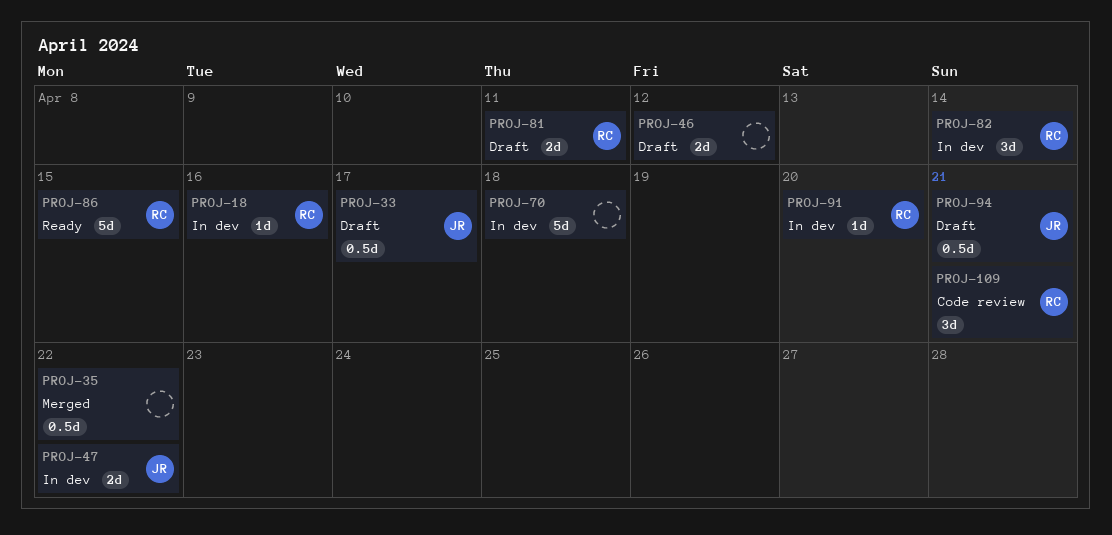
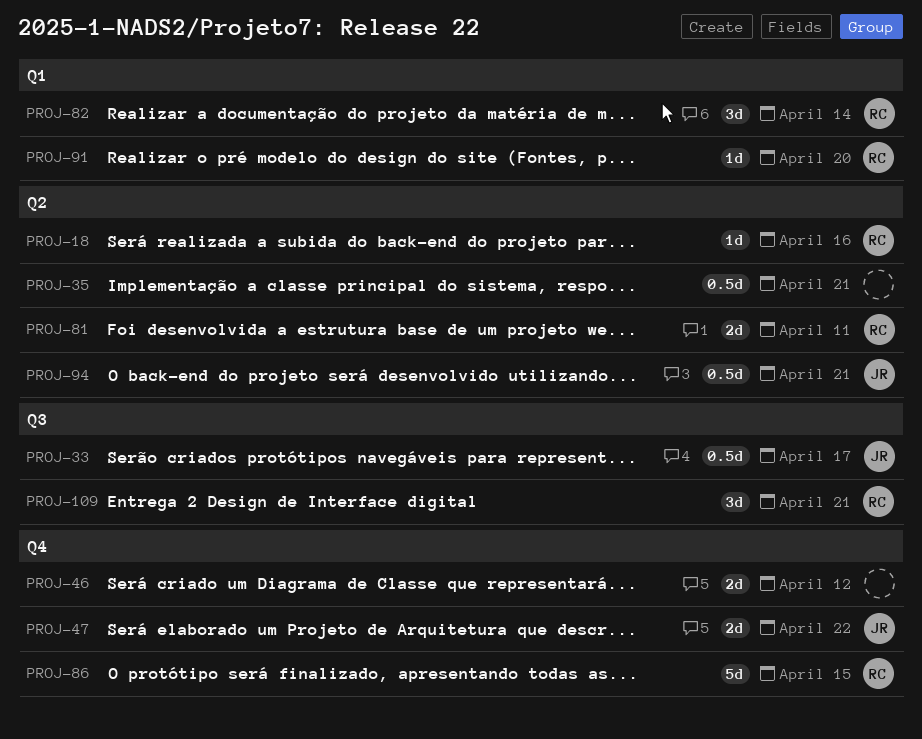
PROJ-35, due: Apr 22 -> Apr 21
PROJ-70: present -> none

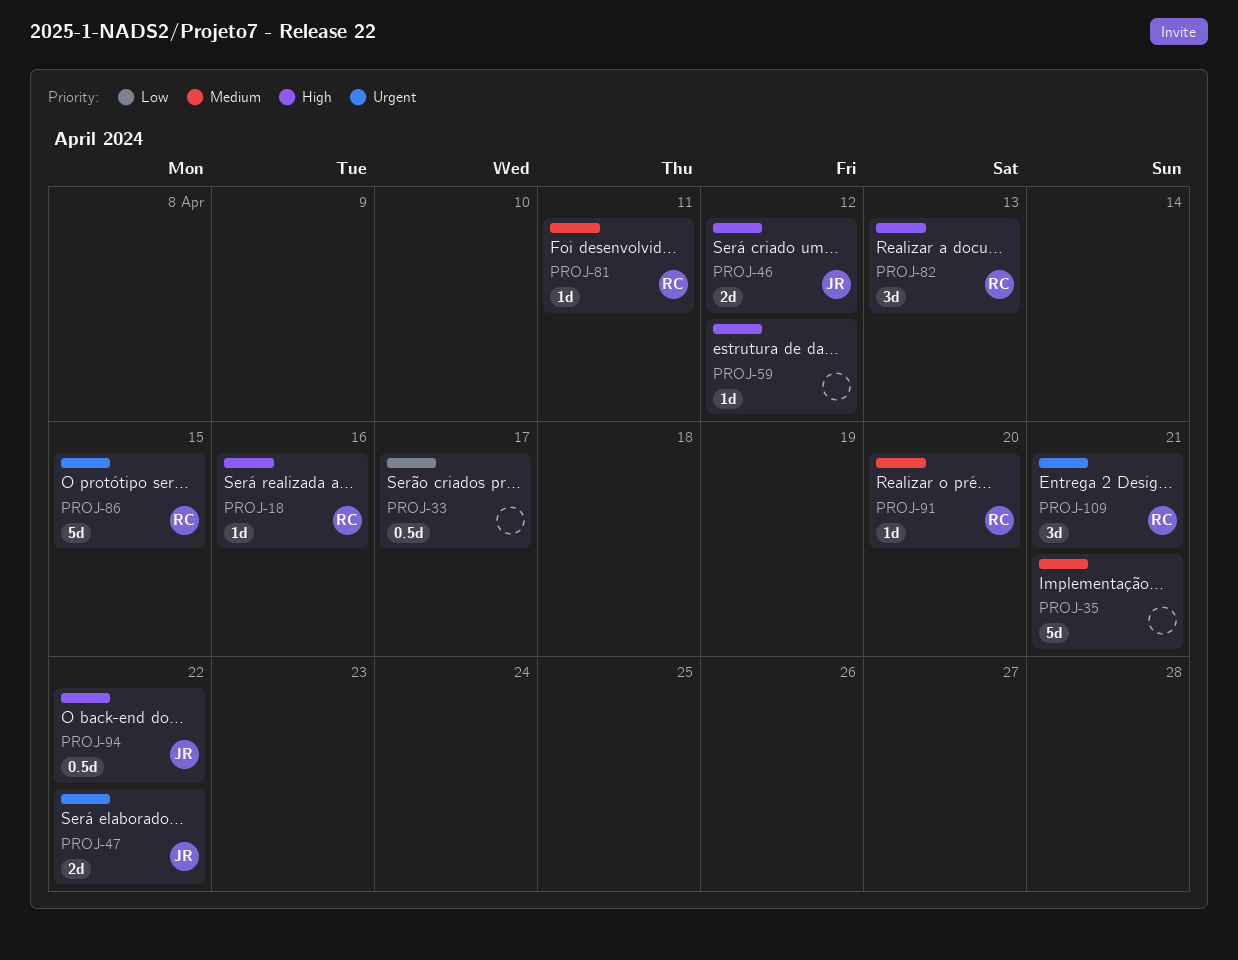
PROJ-33, owner: JR -> none
PROJ-35, estimate: 0.5d -> 5d
PROJ-46, owner: none -> JR
PROJ-59: none -> present
PROJ-81, estimate: 2d -> 1d
PROJ-82, due: Apr 14 -> Apr 13
PROJ-94, due: Apr 21 -> Apr 22

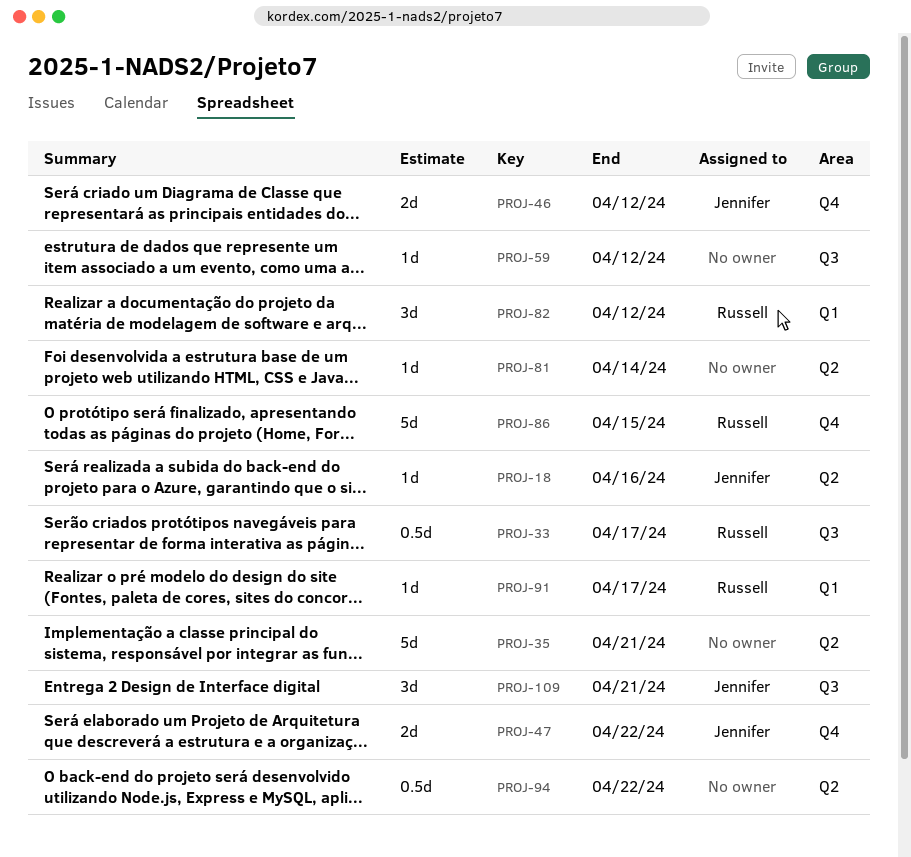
PROJ-18, owner: Russell -> Jennifer
PROJ-33, owner: none -> Russell
PROJ-81, owner: Russell -> none
PROJ-81, due: Apr 11 -> Apr 14
PROJ-82, due: Apr 13 -> Apr 12
PROJ-91, due: Apr 20 -> Apr 17
PROJ-94, owner: Jennifer -> none
PROJ-109, owner: Russell -> Jennifer

